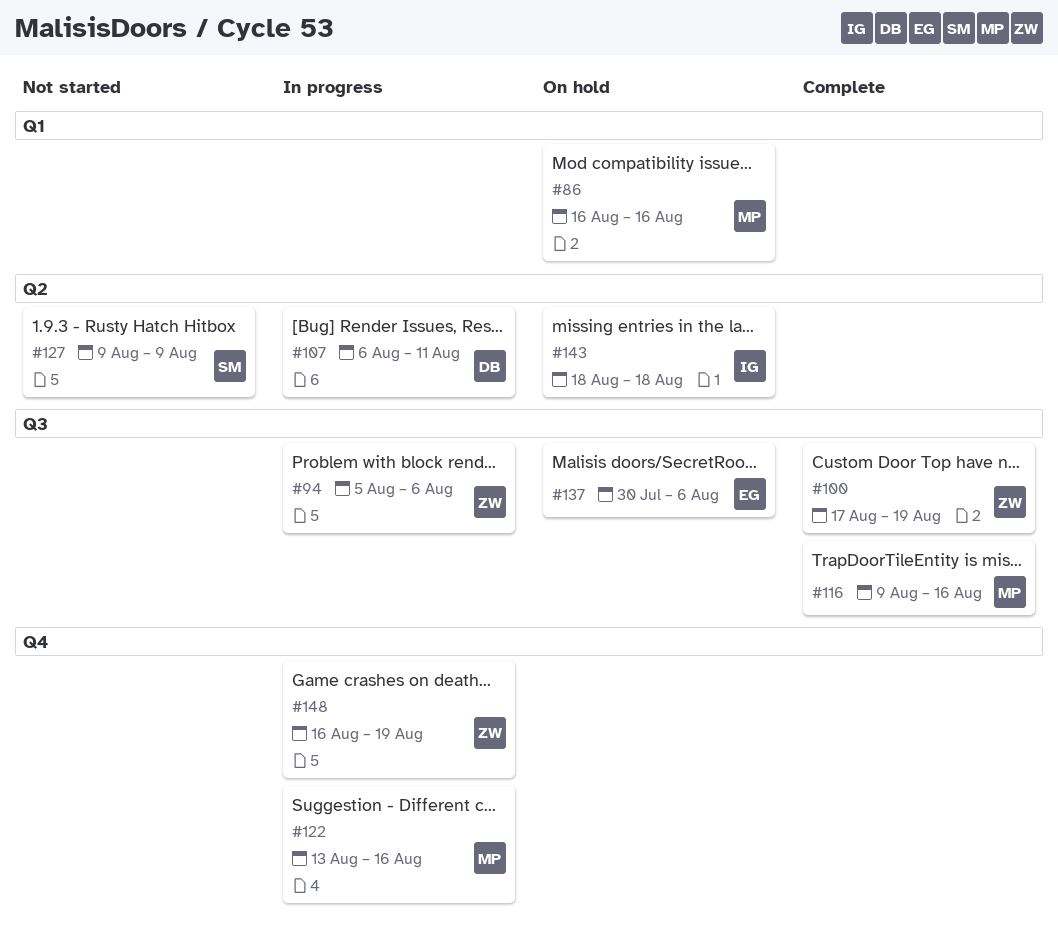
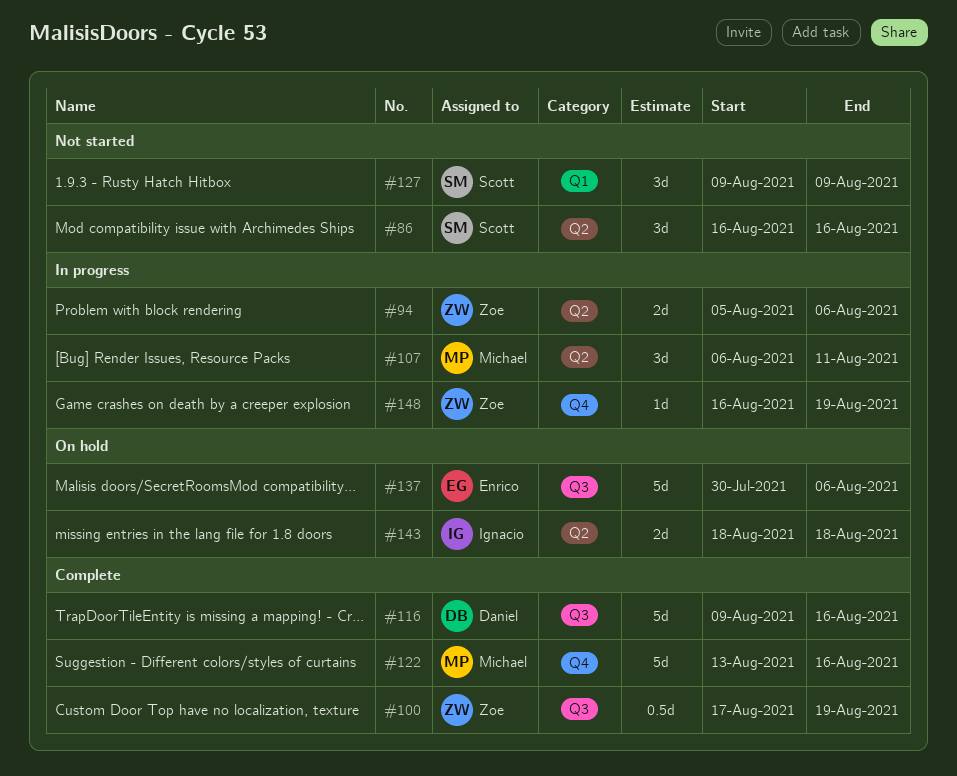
#86, status: On hold -> Not started
#86, owner: Michael -> Scott
#86, label: Q1 -> Q2
#94, label: Q3 -> Q2
#107, owner: Daniel -> Michael
#116, owner: Michael -> Daniel
#122, status: In progress -> Complete
#127, label: Q2 -> Q1

